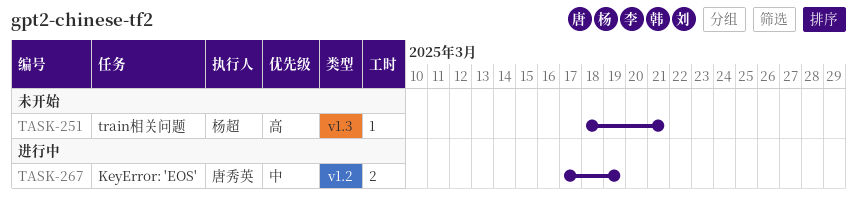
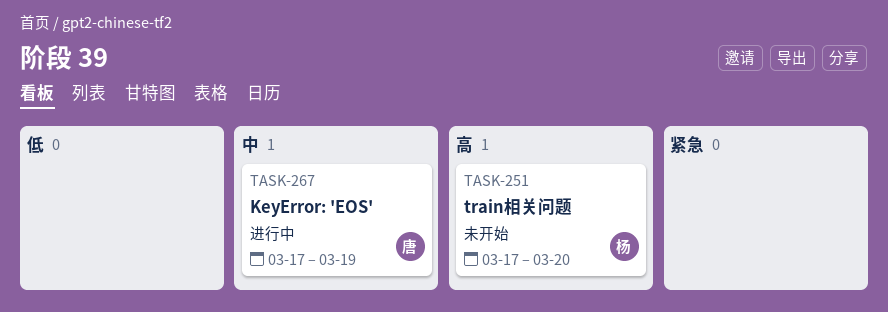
TASK-251, start: Mar 18 -> Mar 17
TASK-251, due: Mar 21 -> Mar 20

